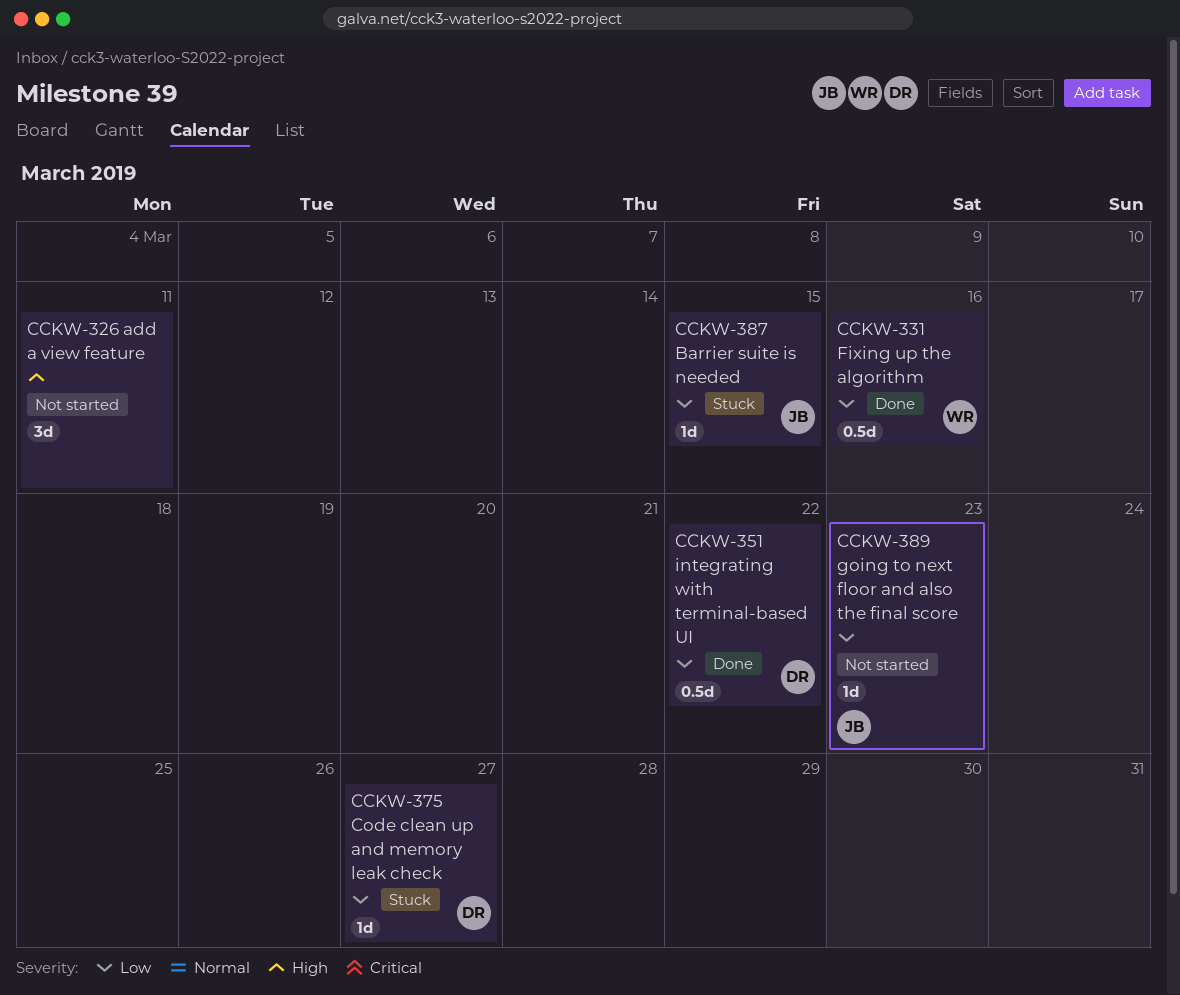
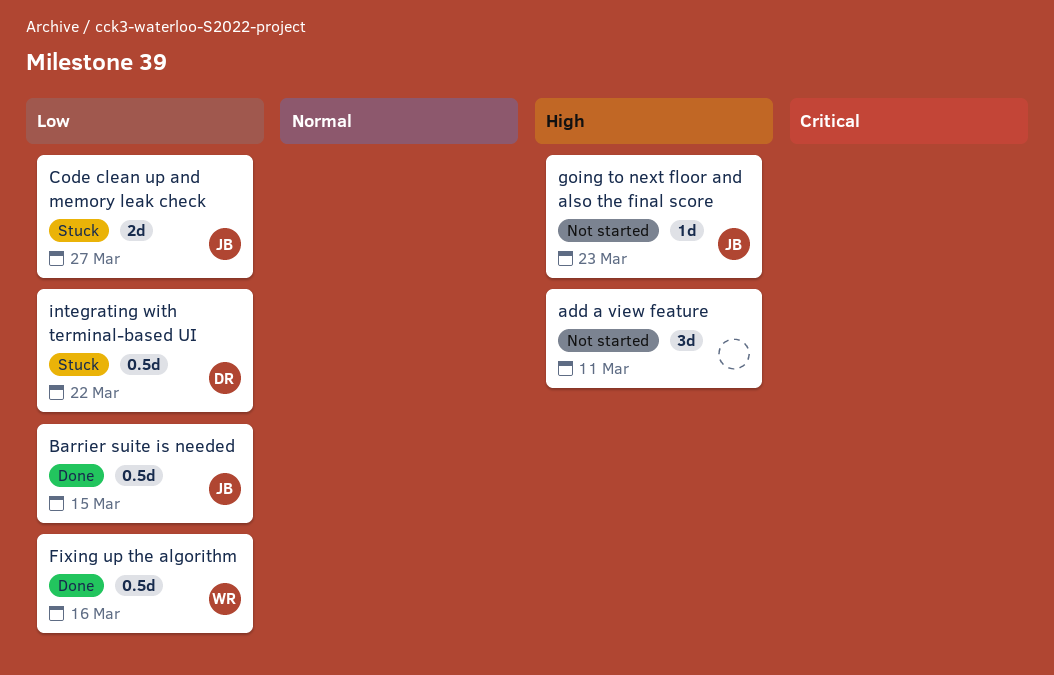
Barrier suite is needed, status: Stuck -> Done
Barrier suite is needed, estimate: 1d -> 0.5d
Code clean up and memory leak check, owner: DR -> JB
Code clean up and memory leak check, estimate: 1d -> 2d
going to next floor and also the final score, priority: Low -> High
integrating with terminal-based UI, status: Done -> Stuck

